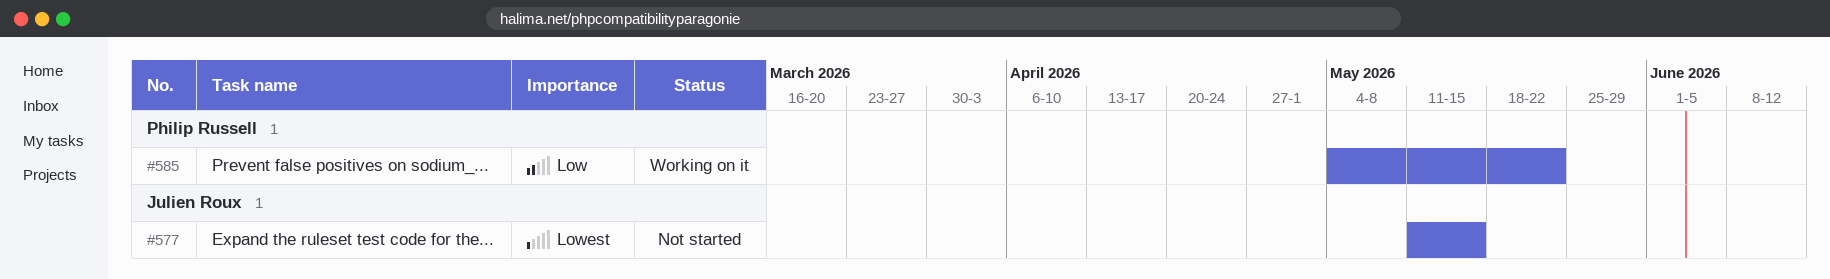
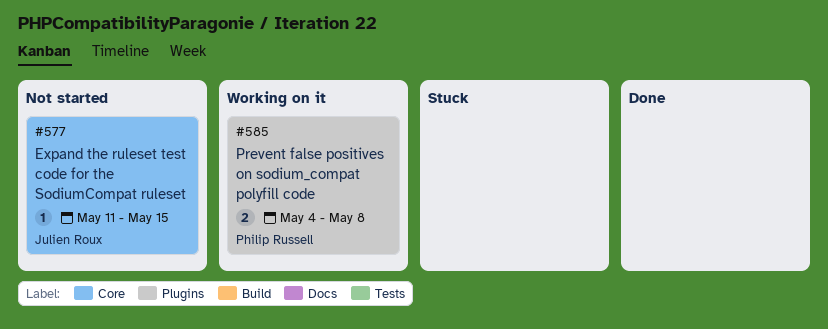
#585, due: May 22 -> May 8

